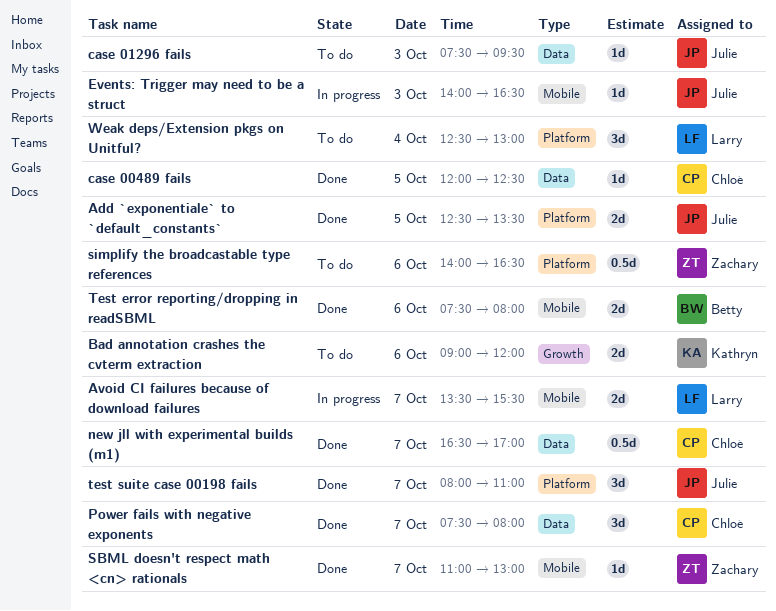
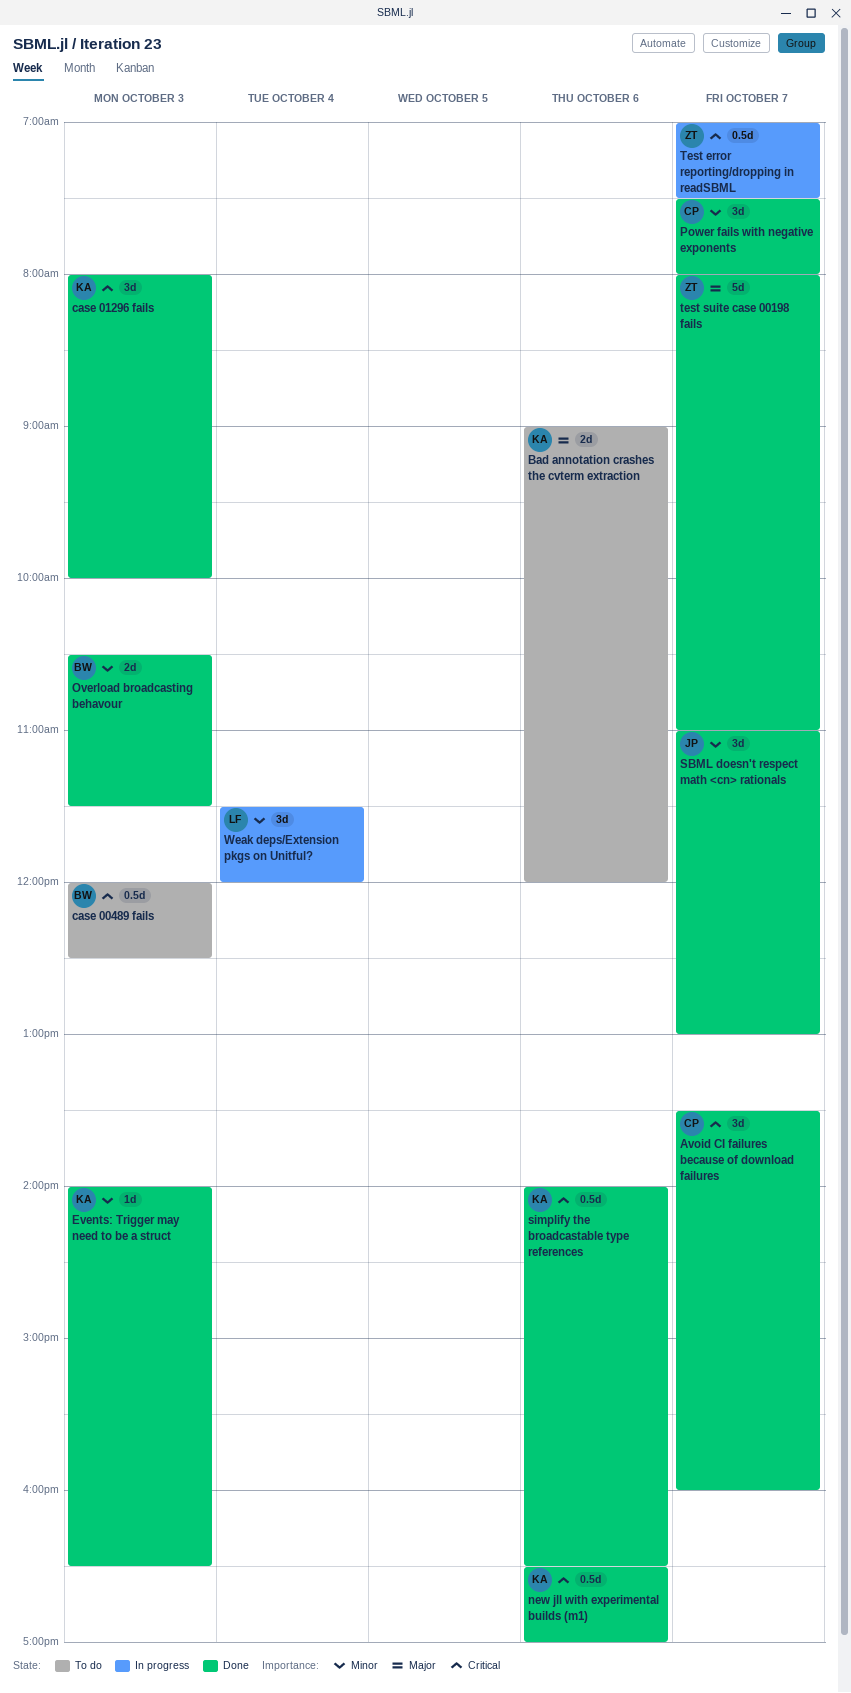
Add `exponentiale` to `default_constants`: present -> none
Avoid CI failures because of download failures, status: In progress -> Done
Avoid CI failures because of download failures, owner: Larry -> Chloé
Avoid CI failures because of download failures, estimate: 2d -> 3d
Avoid CI failures because of download failures, ends: 15:30 -> 16:00
case 00489 fails, status: Done -> To do
case 00489 fails, owner: Chloé -> Betty
case 00489 fails, estimate: 1d -> 0.5d
case 00489 fails, day: Oct 5 -> Oct 3
case 01296 fails, status: To do -> Done
case 01296 fails, owner: Julie -> Kathryn
case 01296 fails, estimate: 1d -> 3d
case 01296 fails, begins: 07:30 -> 08:00
case 01296 fails, ends: 09:30 -> 10:00
Events: Trigger may need to be a struct, status: In progress -> Done
Events: Trigger may need to be a struct, owner: Julie -> Kathryn
new jll with experimental builds (m1), owner: Chloé -> Kathryn
new jll with experimental builds (m1), day: Oct 7 -> Oct 6
Overload broadcasting behavour: none -> present
SBML doesn't respect math <cn> rationals, owner: Zachary -> Julie
SBML doesn't respect math <cn> rationals, estimate: 1d -> 3d
simplify the broadcastable type references, status: To do -> Done
simplify the broadcastable type references, owner: Zachary -> Kathryn
Test error reporting/dropping in readSBML, status: Done -> In progress
Test error reporting/dropping in readSBML, owner: Betty -> Zachary
Test error reporting/dropping in readSBML, estimate: 2d -> 0.5d
Test error reporting/dropping in readSBML, day: Oct 6 -> Oct 7
Test error reporting/dropping in readSBML, begins: 07:30 -> 07:00
Test error reporting/dropping in readSBML, ends: 08:00 -> 07:30
test suite case 00198 fails, owner: Julie -> Zachary
test suite case 00198 fails, estimate: 3d -> 5d
Weak deps/Extension pkgs on Unitful?, status: To do -> In progress
Weak deps/Extension pkgs on Unitful?, begins: 12:30 -> 11:30
Weak deps/Extension pkgs on Unitful?, ends: 13:00 -> 12:00

